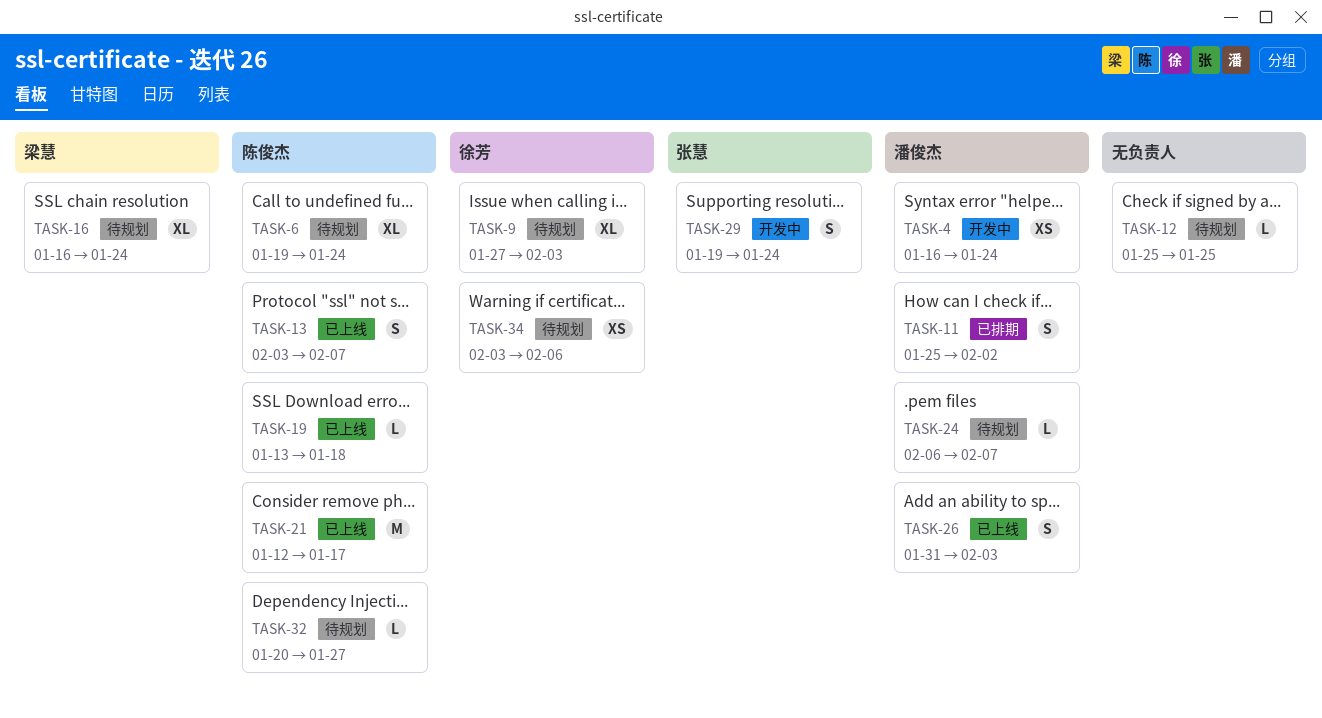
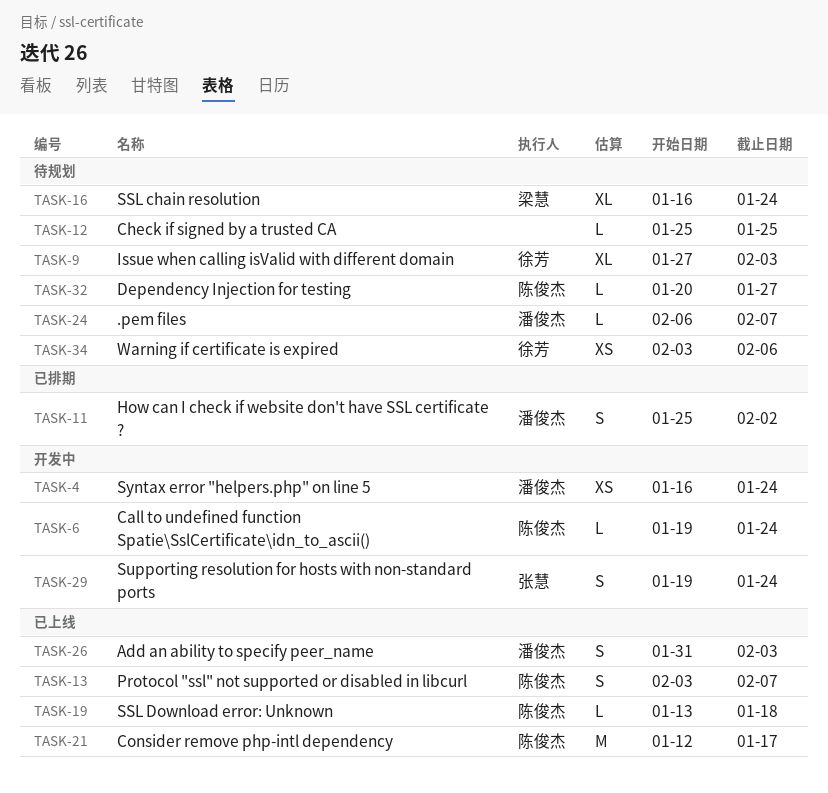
TASK-6, status: 待规划 -> 开发中
TASK-6, estimate: XL -> L

